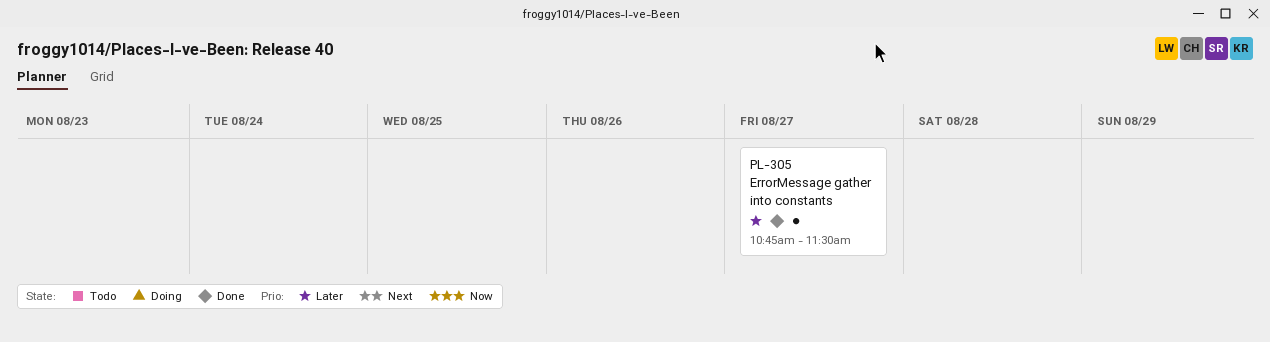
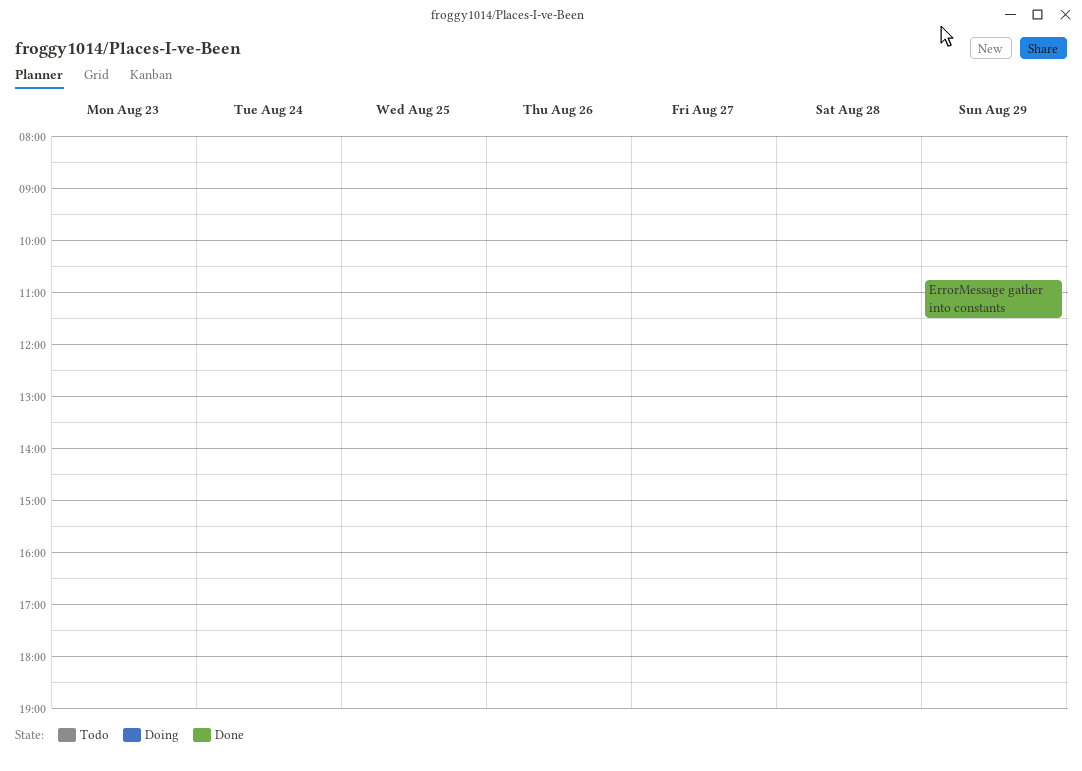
ErrorMessage gather into constants, day: Aug 27 -> Aug 29

